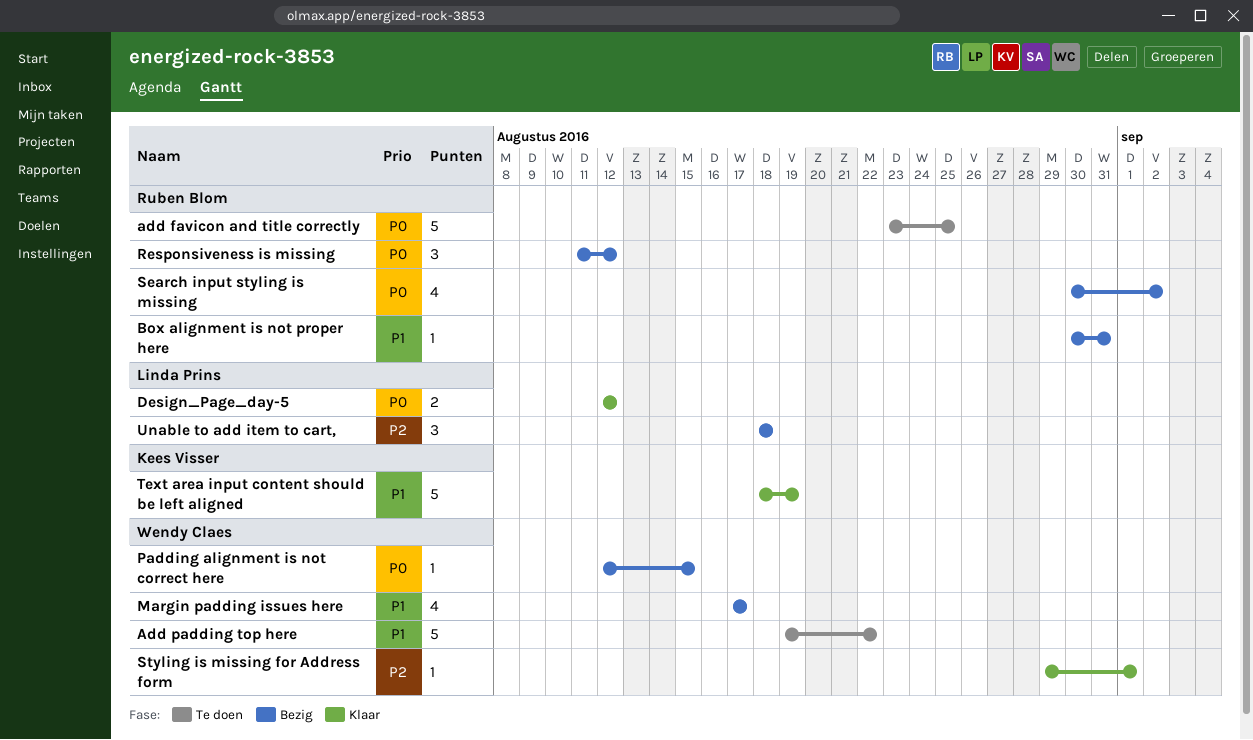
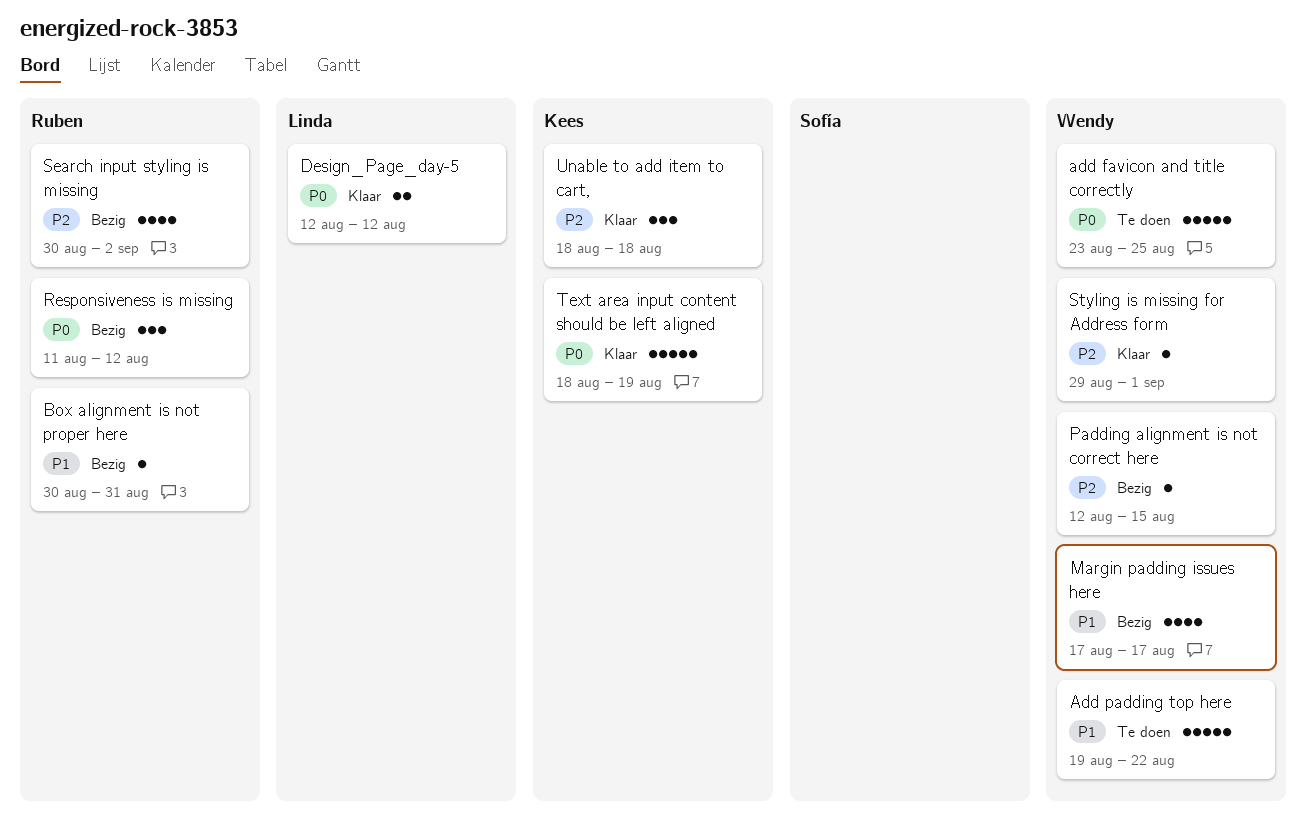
add favicon and title correctly, owner: Ruben Blom -> Wendy Claes
Padding alignment is not correct here, priority: P0 -> P2
Search input styling is missing, priority: P0 -> P2
Text area input content should be left aligned, priority: P1 -> P0
Unable to add item to cart,, status: Bezig -> Klaar
Unable to add item to cart,, owner: Linda Prins -> Kees Visser

